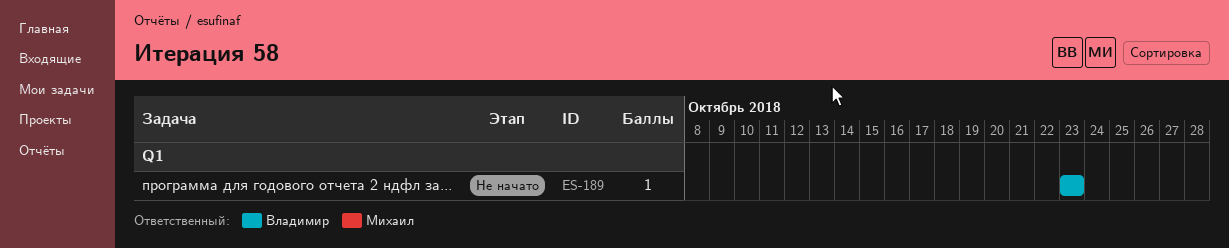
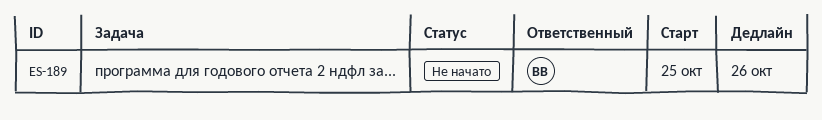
ES-189, start: Oct 23 -> Oct 25
ES-189, due: Oct 23 -> Oct 26

